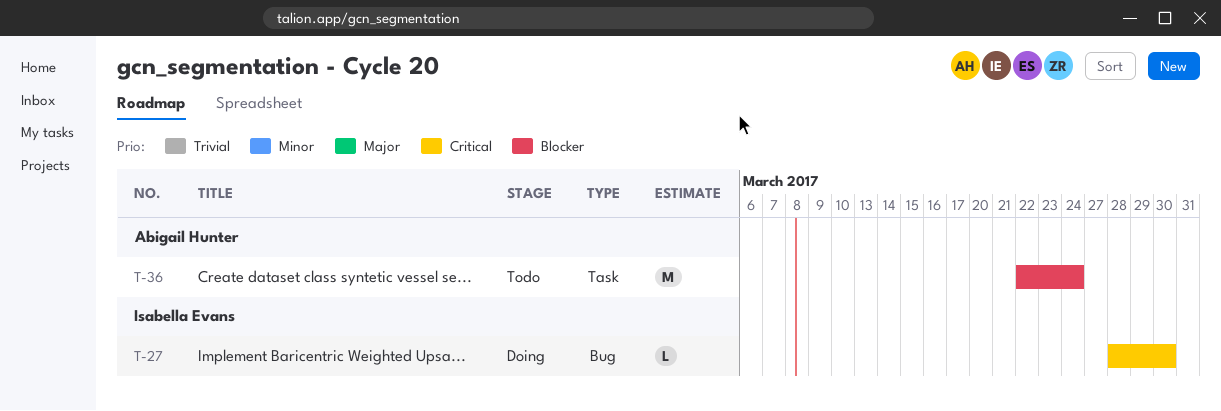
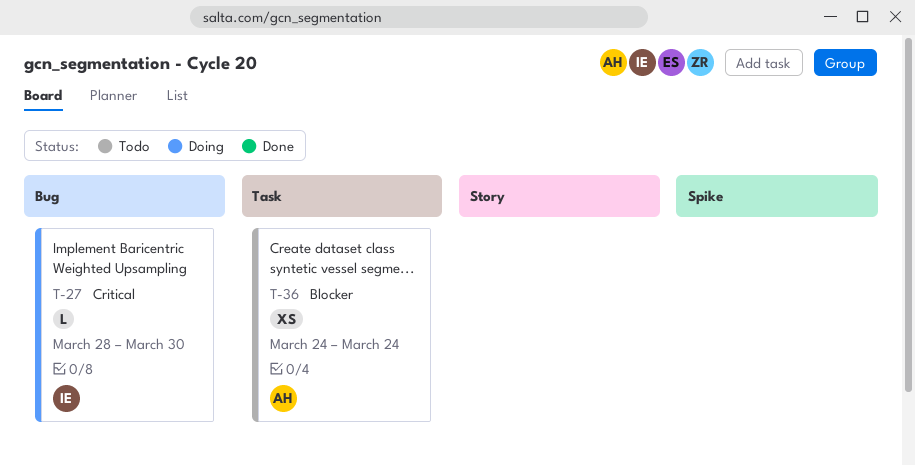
T-36, estimate: M -> XS
T-36, start: Mar 22 -> Mar 24

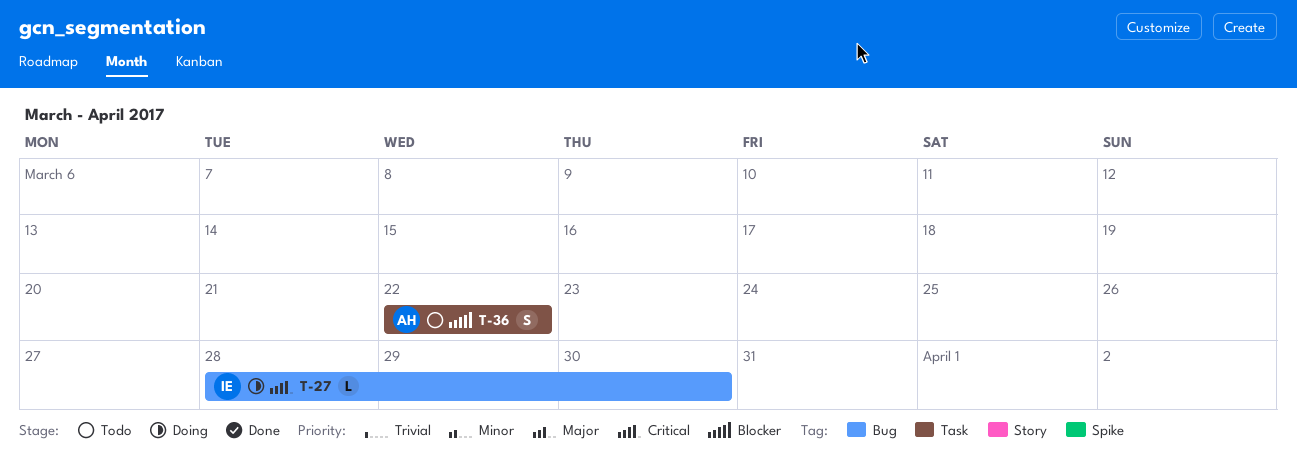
T-36, estimate: XS -> S
T-36, start: Mar 24 -> Mar 22
T-36, due: Mar 24 -> Mar 22

